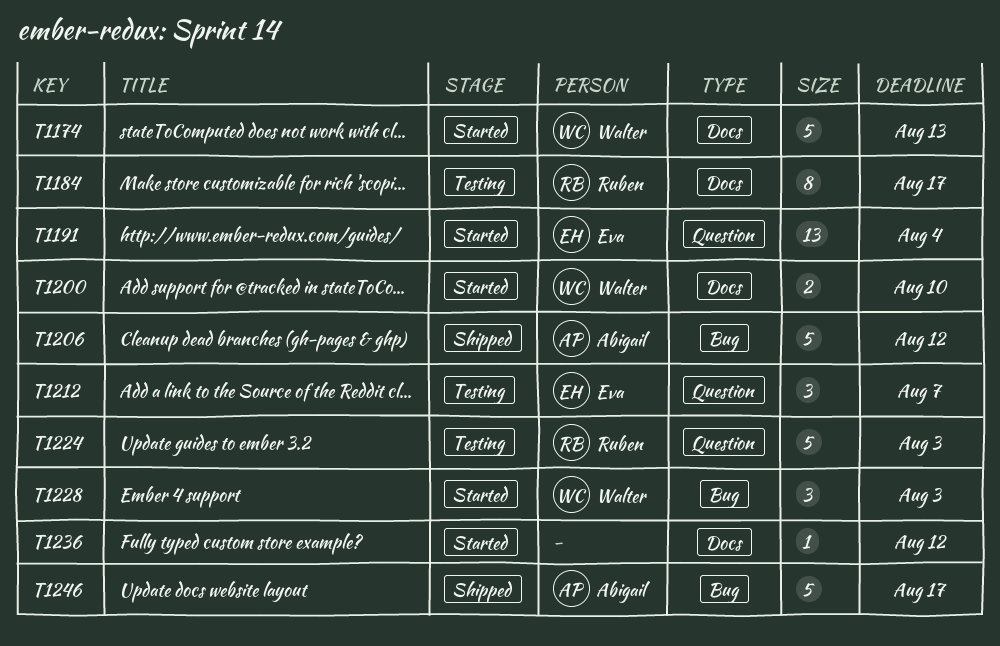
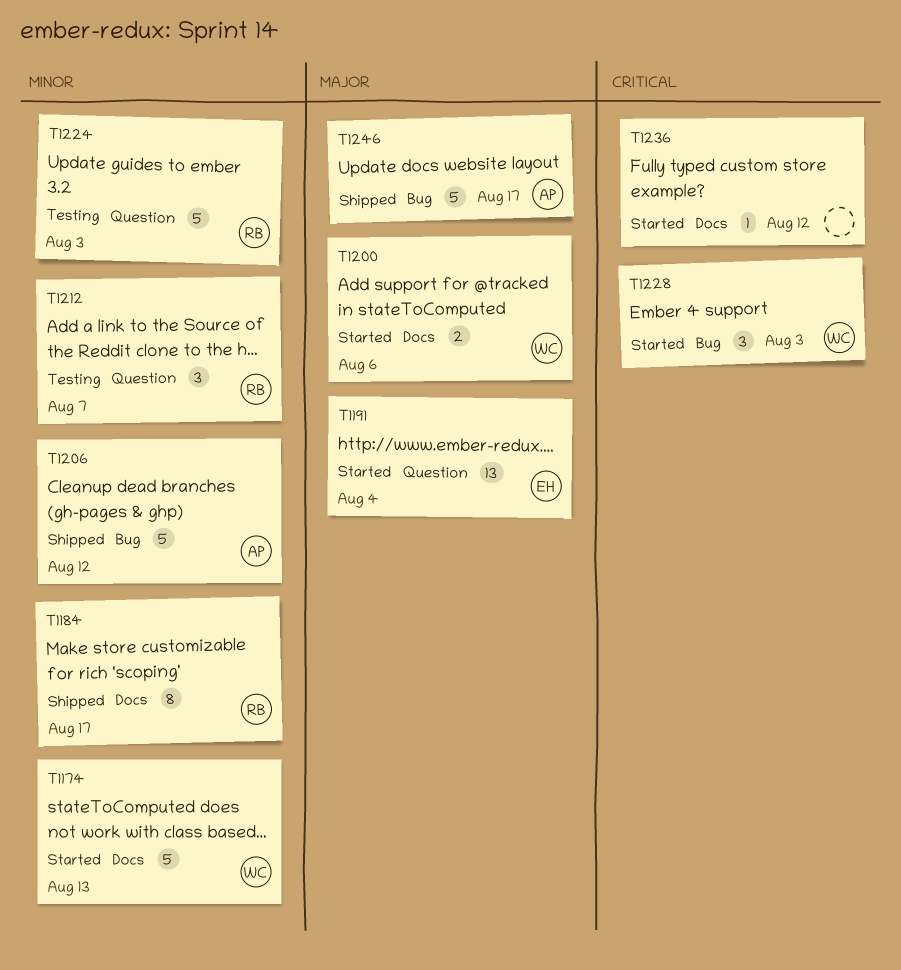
T1184, status: Testing -> Shipped
T1200, due: Aug 10 -> Aug 6
T1212, owner: Eva -> Ruben

